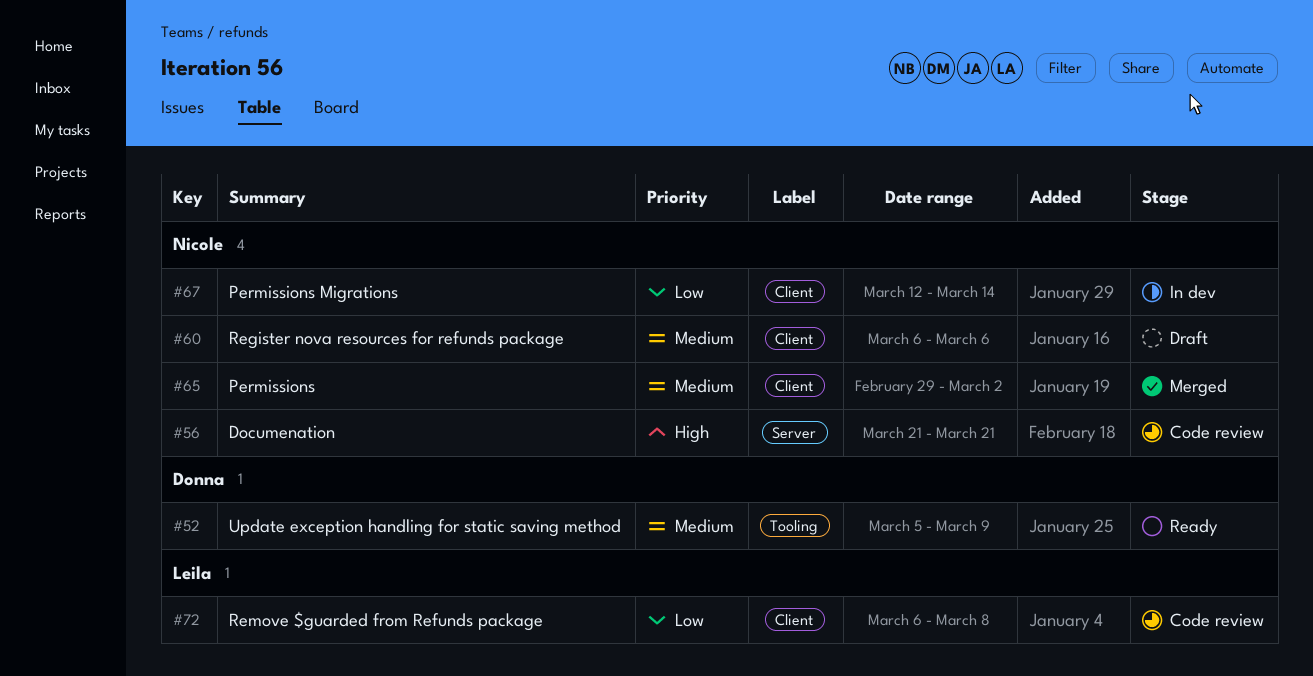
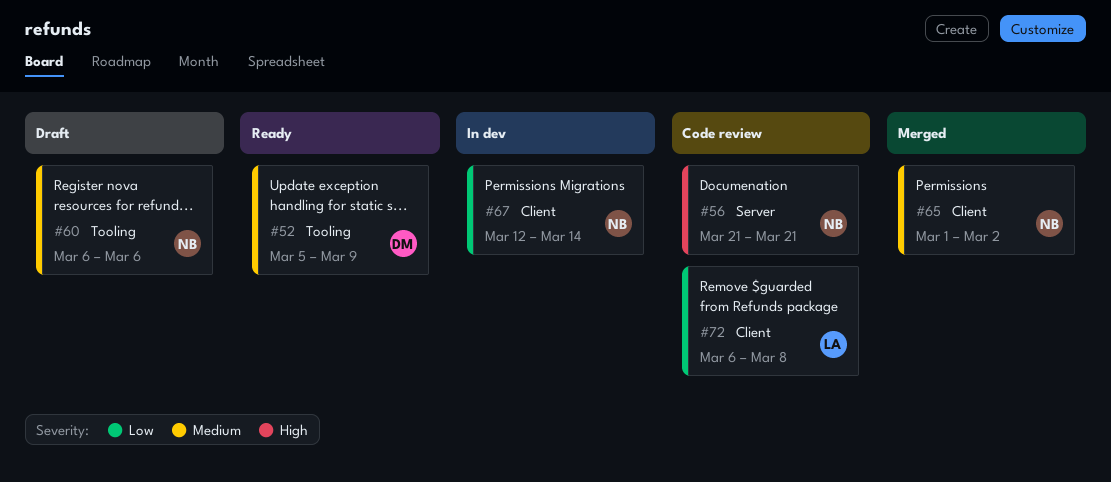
#60, label: Client -> Tooling
#65, start: Feb 29 -> Mar 1

